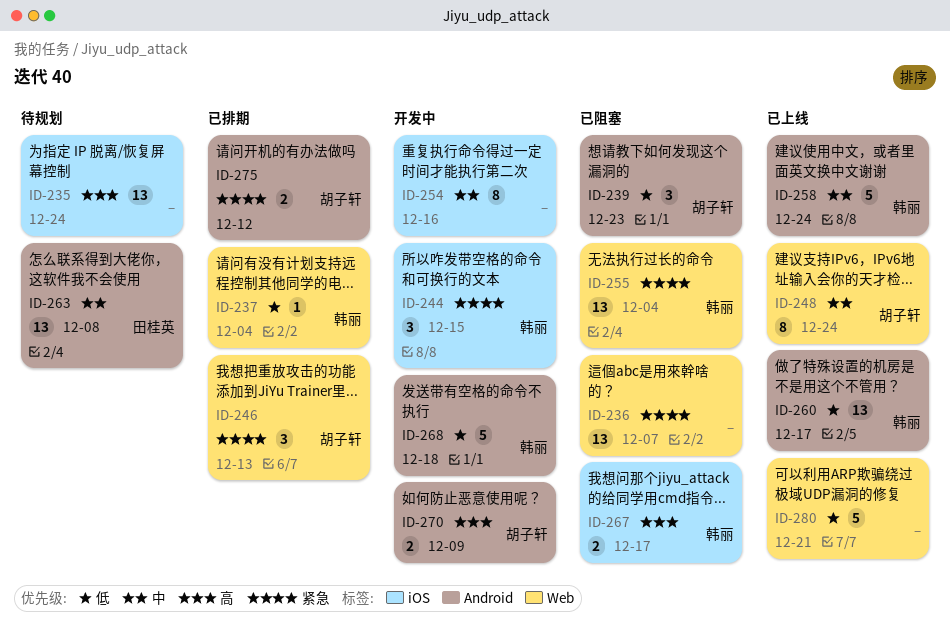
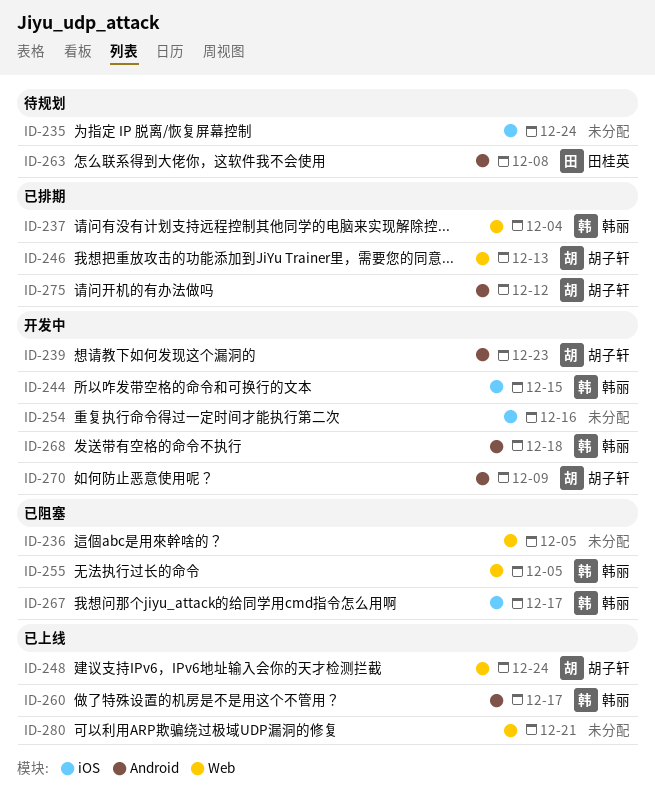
ID-236, due: Dec 7 -> Dec 5
ID-239, status: 已阻塞 -> 开发中
ID-255, due: Dec 4 -> Dec 5
ID-258: present -> none

